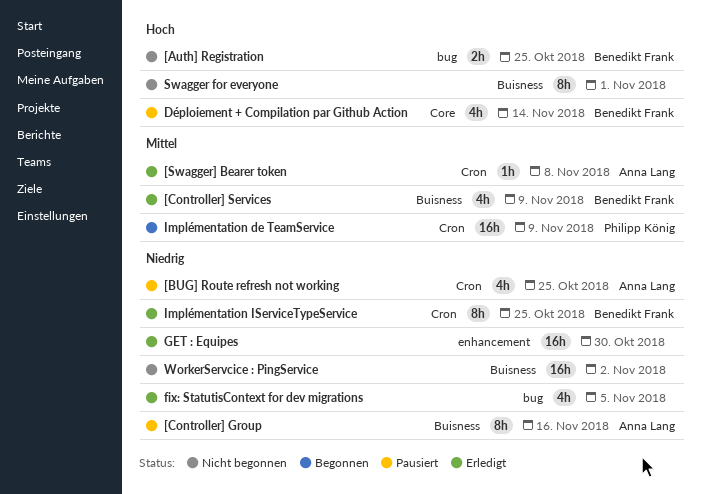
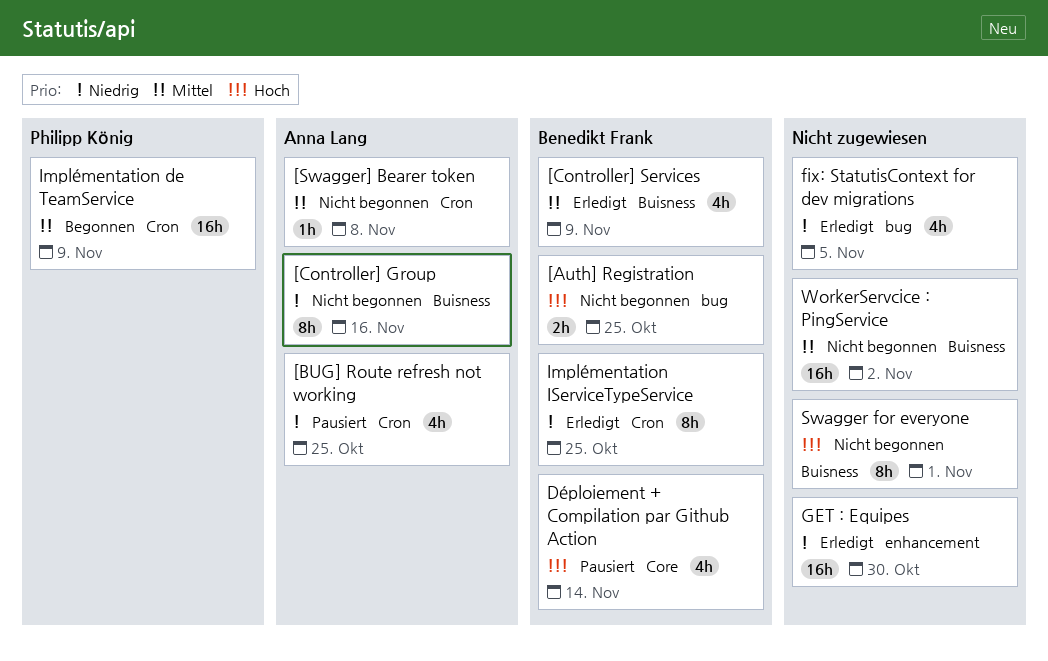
[Controller] Group, status: Pausiert -> Nicht begonnen
[Swagger] Bearer token, status: Erledigt -> Nicht begonnen
WorkerServcice : PingService, priority: Niedrig -> Mittel

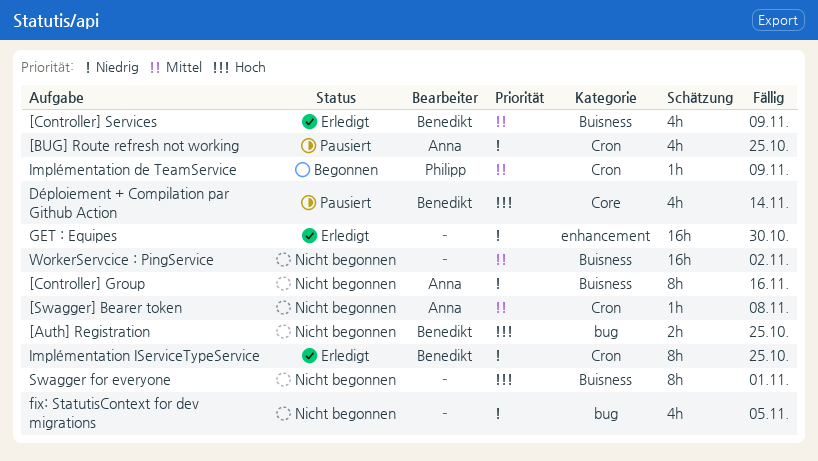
fix: StatutisContext for dev migrations, status: Erledigt -> Nicht begonnen
Implémentation de TeamService, estimate: 16h -> 1h

